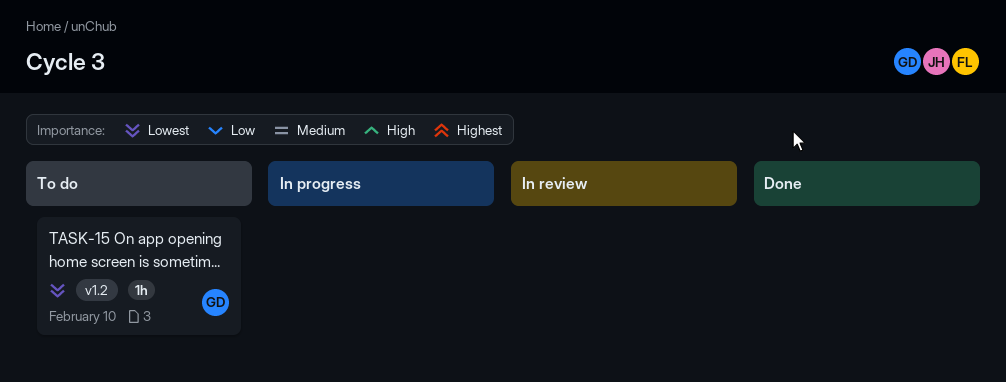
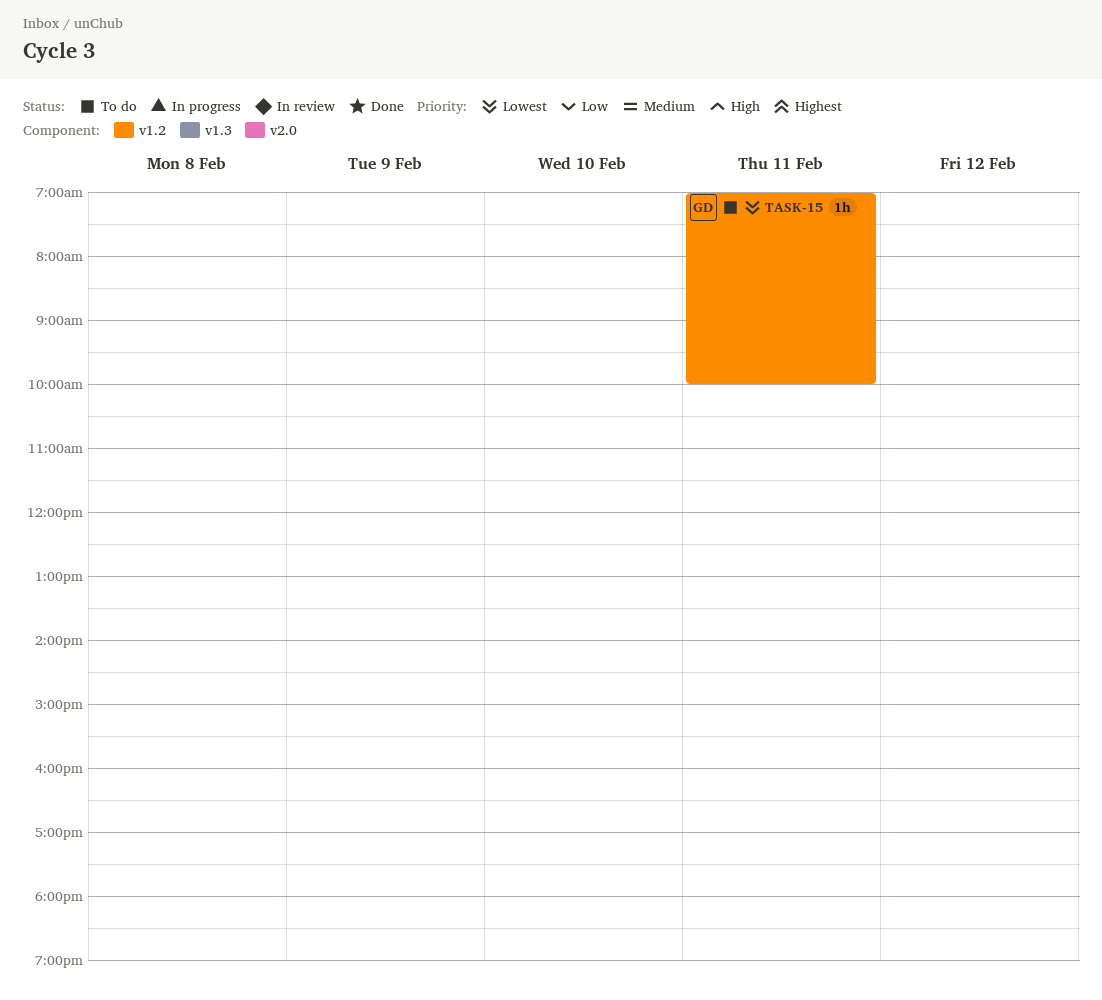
TASK-15, day: Feb 10 -> Feb 11

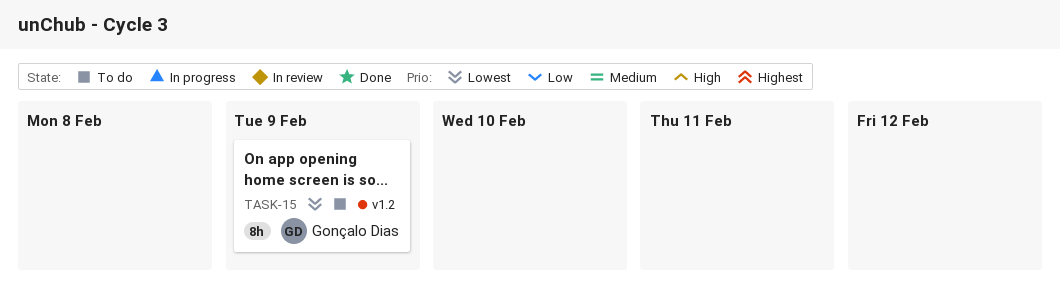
TASK-15, estimate: 1h -> 8h
TASK-15, day: Feb 11 -> Feb 9

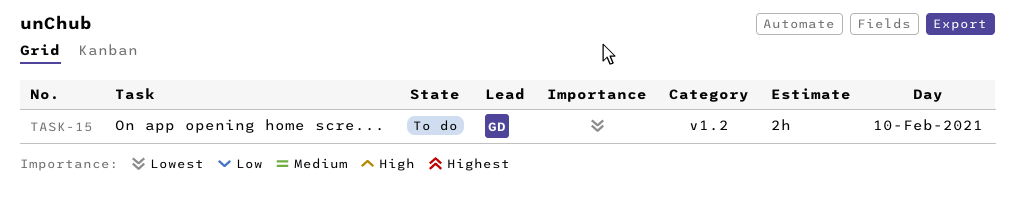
TASK-15, estimate: 8h -> 2h
TASK-15, day: Feb 9 -> Feb 10

